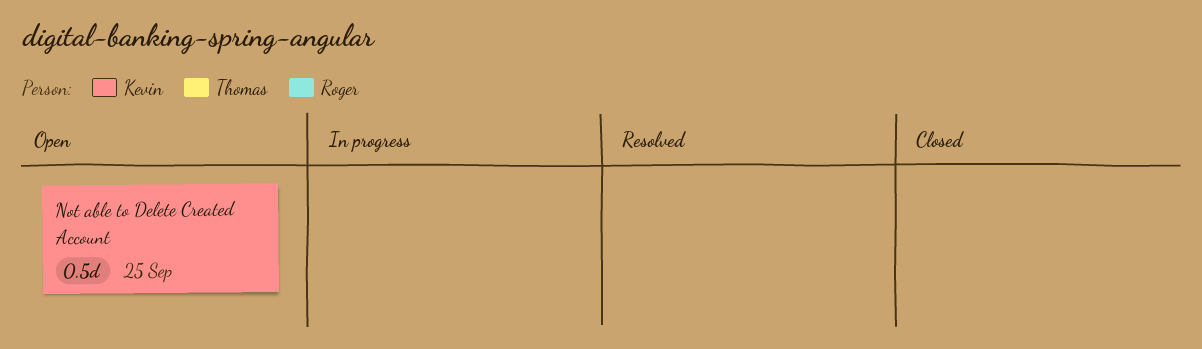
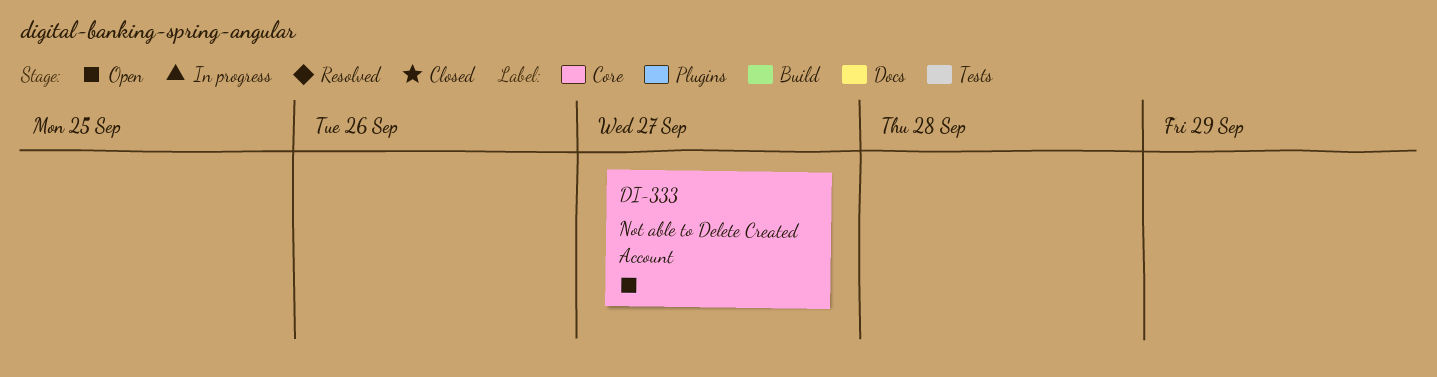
Not able to Delete Created Account, due: Sep 25 -> Sep 27

